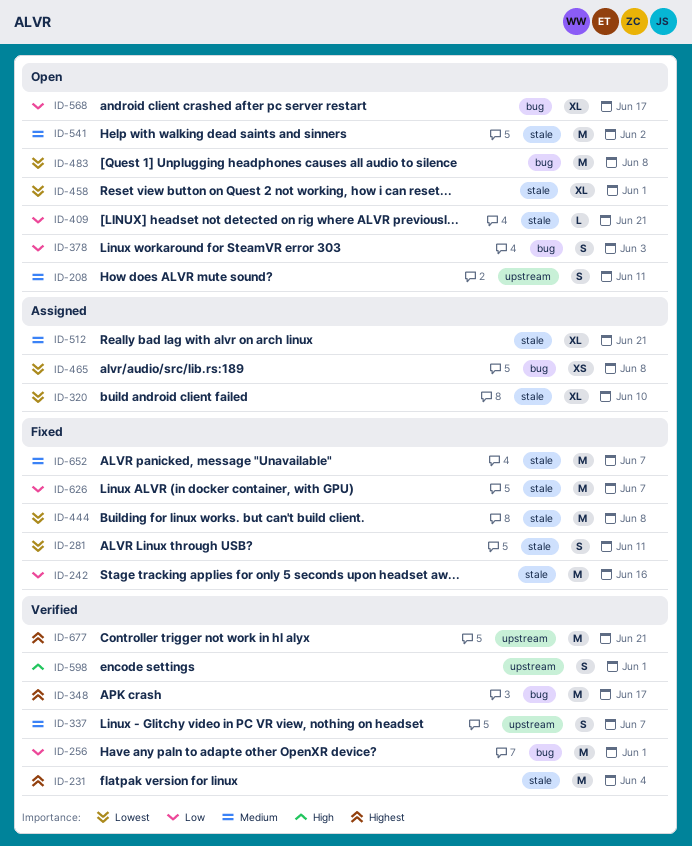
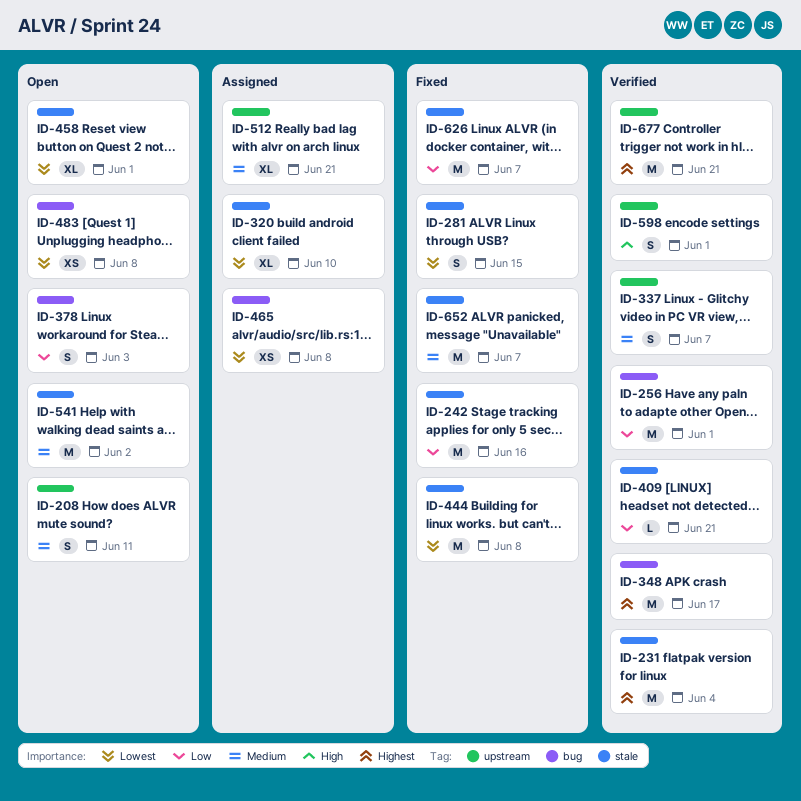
ID-281, due: Jun 11 -> Jun 15
ID-409, status: Open -> Verified
ID-483, estimate: M -> XS
ID-512, label: stale -> upstream
ID-568: present -> none

